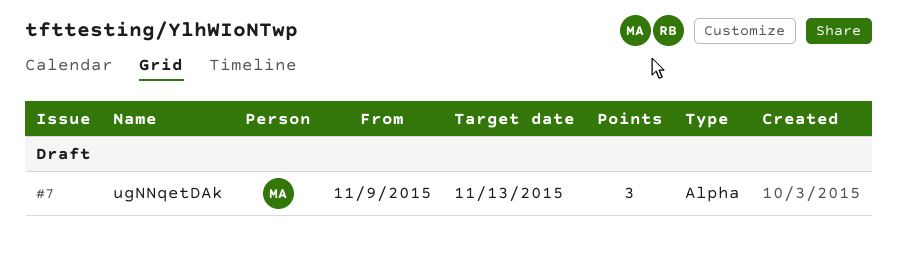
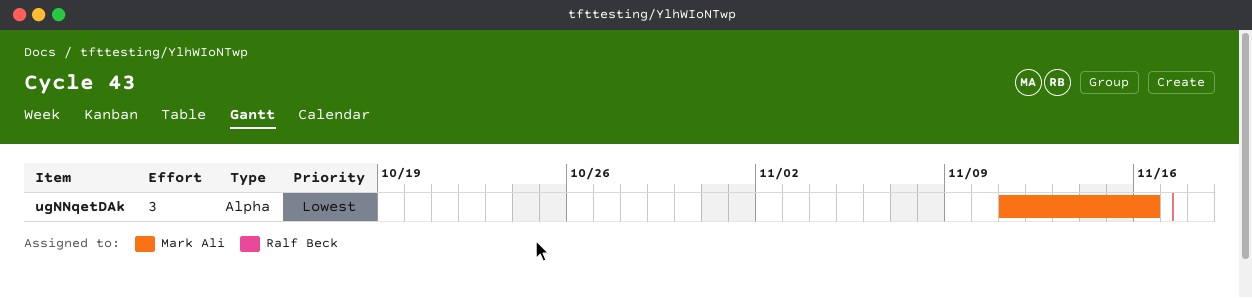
ugNNqetDAk, start: Nov 9 -> Nov 11
ugNNqetDAk, due: Nov 13 -> Nov 16

